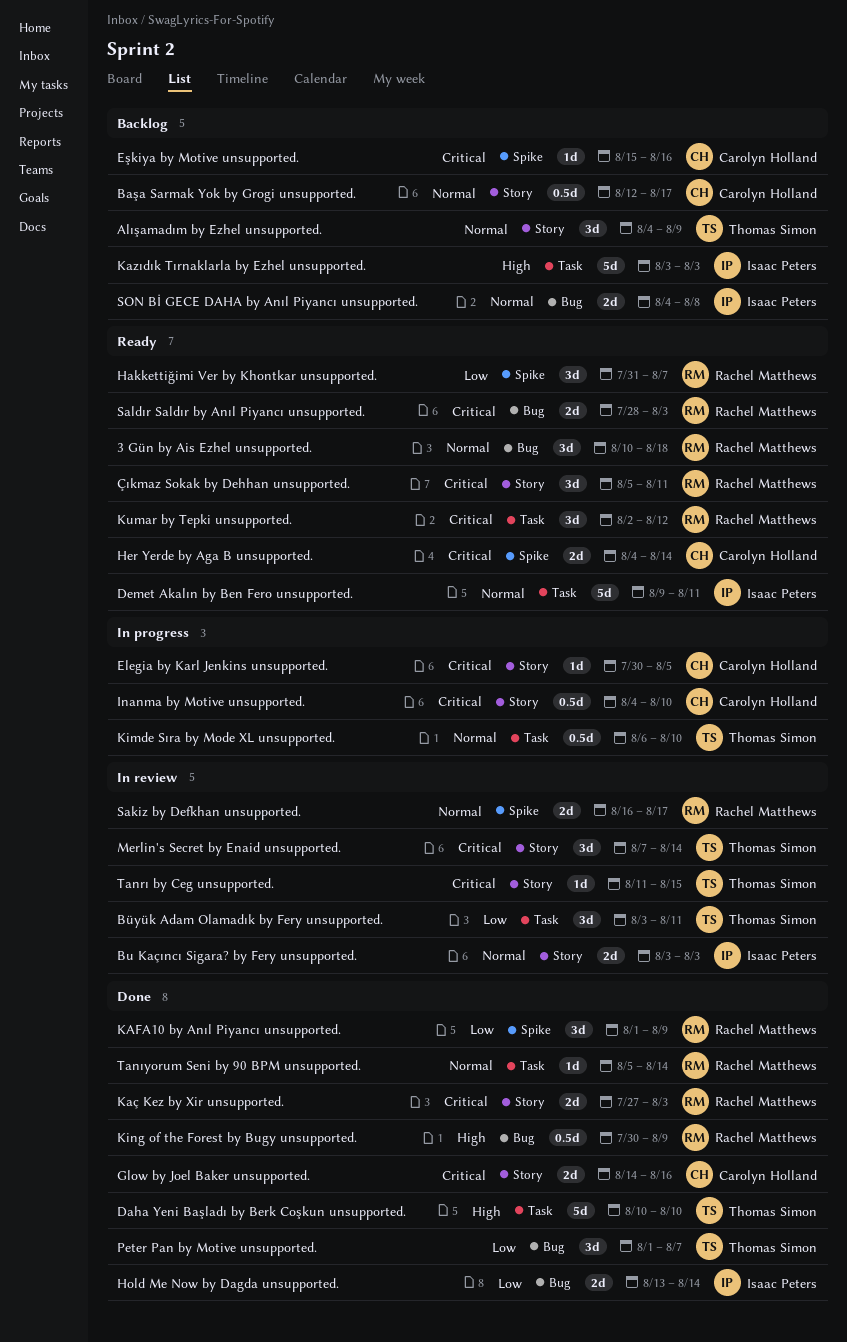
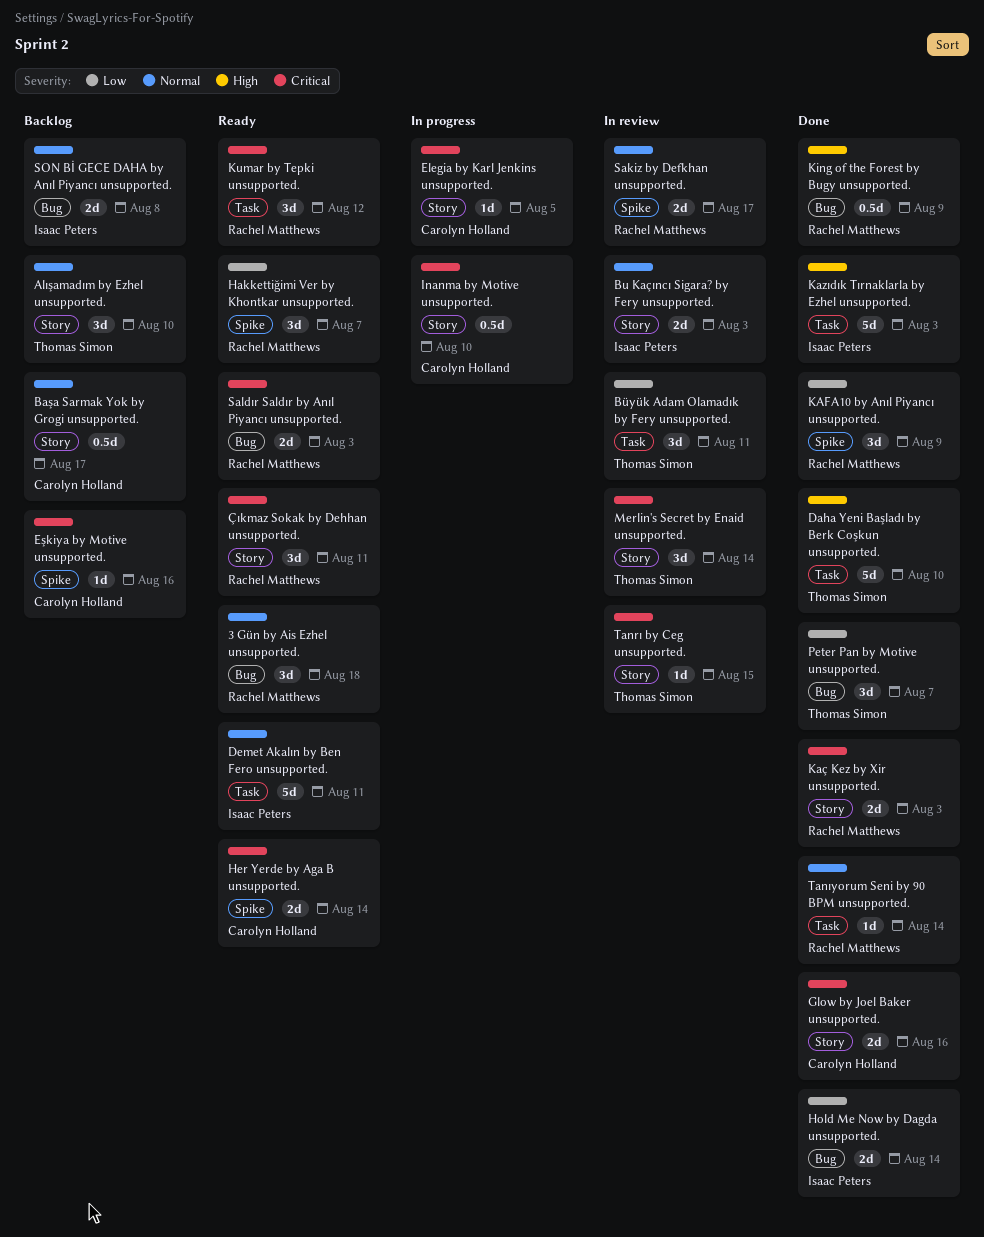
Alışamadım by Ezhel unsupported., due: Aug 9 -> Aug 10
Kazıdık Tırnaklarla by Ezhel unsupported., status: Backlog -> Done
Kimde Sıra by Mode XL unsupported.: present -> none

